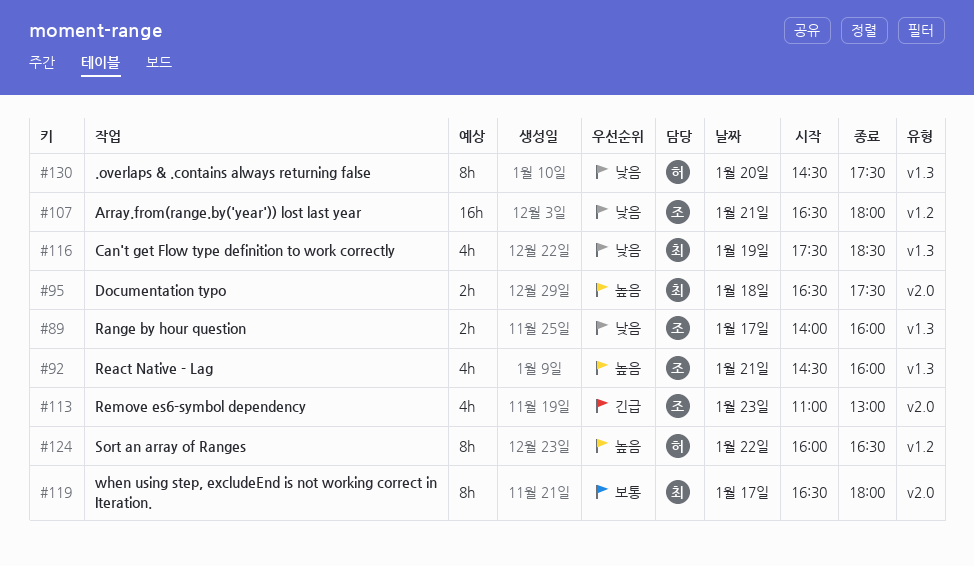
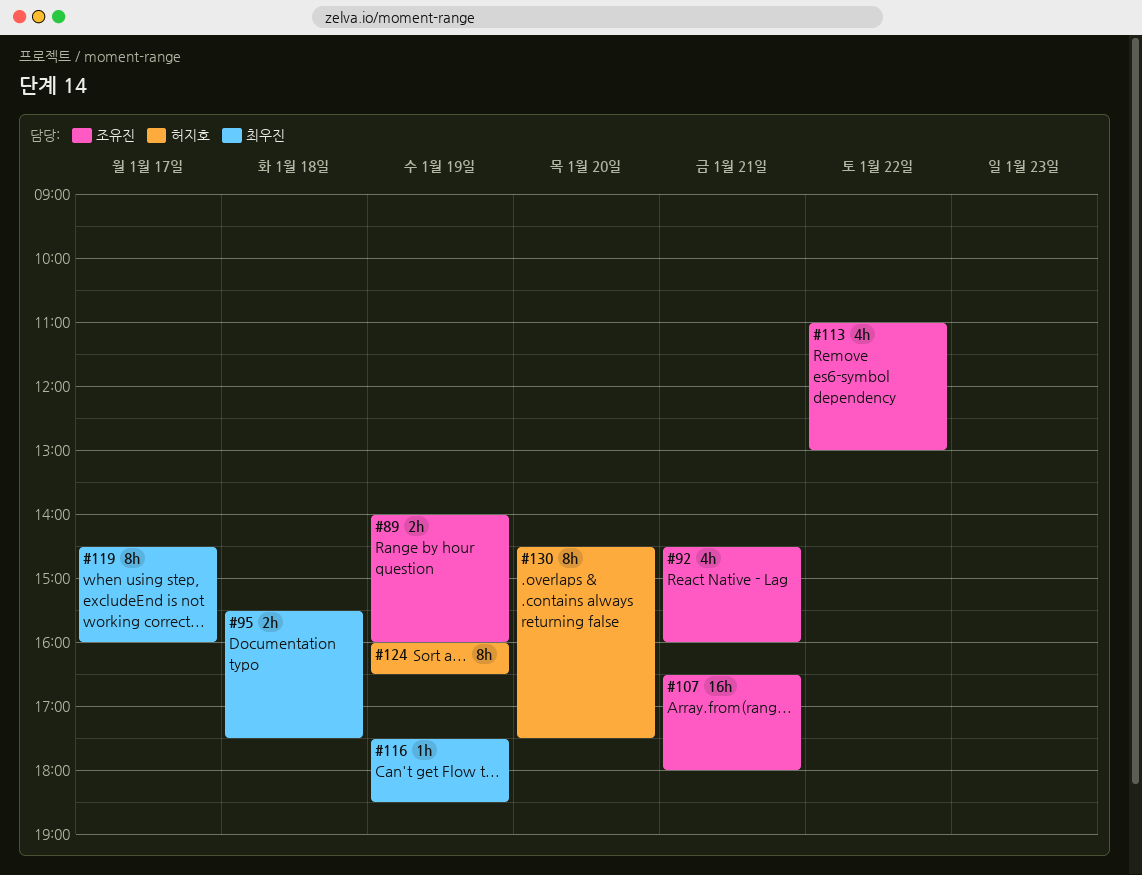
#89, day: Jan 17 -> Jan 19
#95, begins: 16:30 -> 15:30
#113, day: Jan 23 -> Jan 22
#116, estimate: 4h -> 1h
#119, begins: 16:30 -> 14:30
#119, ends: 18:00 -> 16:00
#124, day: Jan 22 -> Jan 19

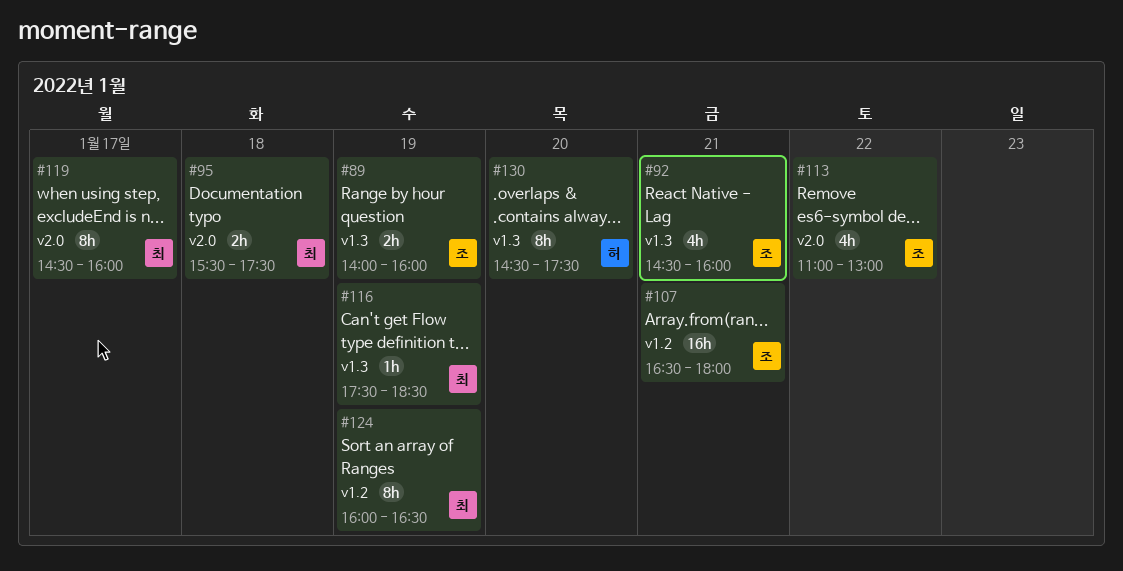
#124, owner: 허지호 -> 최우진

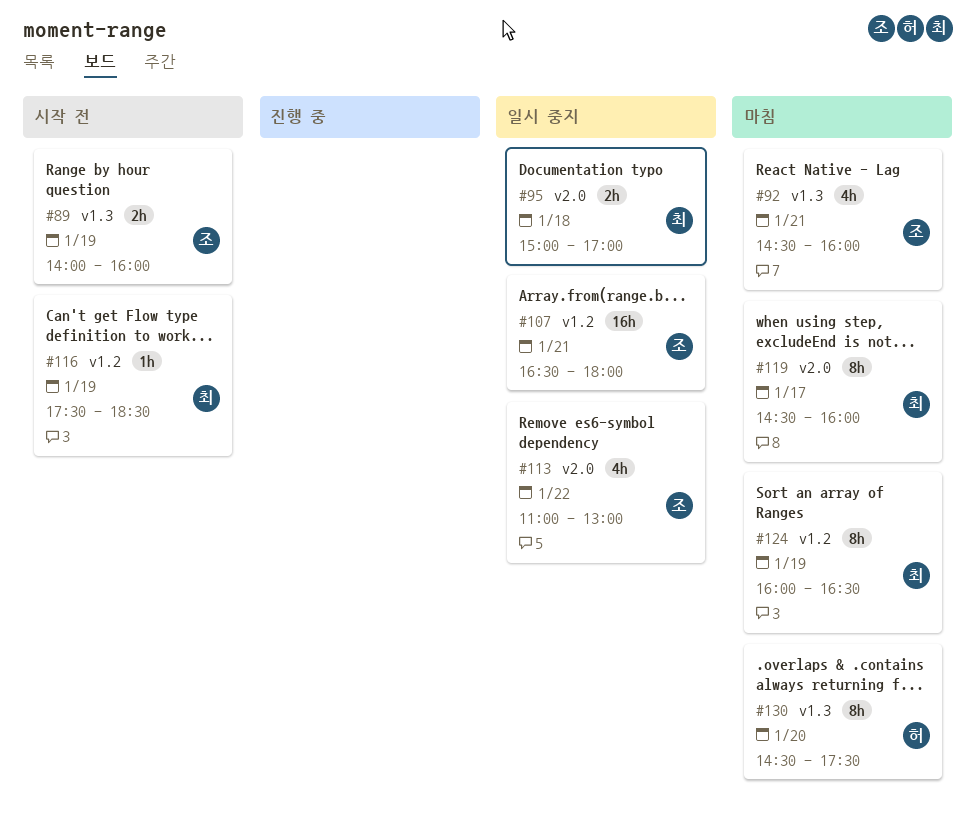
#95, begins: 15:30 -> 15:00
#95, ends: 17:30 -> 17:00
#116, label: v1.3 -> v1.2

